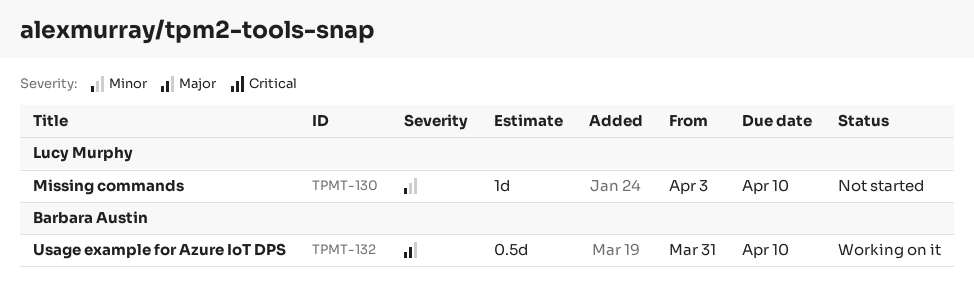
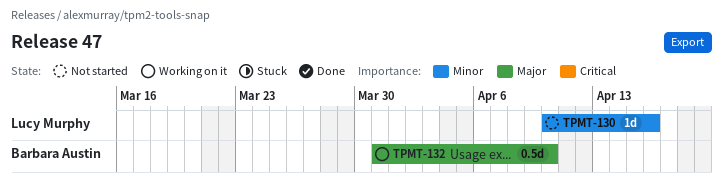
TPMT-130, start: Apr 3 -> Apr 10
TPMT-130, due: Apr 10 -> Apr 16

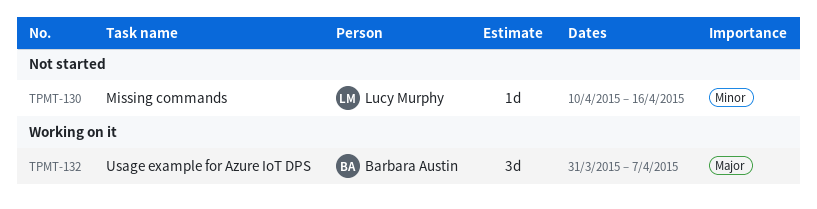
TPMT-132, estimate: 0.5d -> 3d
TPMT-132, due: Apr 10 -> Apr 7

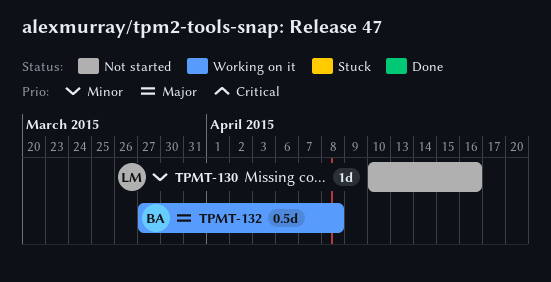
TPMT-132, estimate: 3d -> 0.5d
TPMT-132, start: Mar 31 -> Mar 27
TPMT-132, due: Apr 7 -> Apr 8

